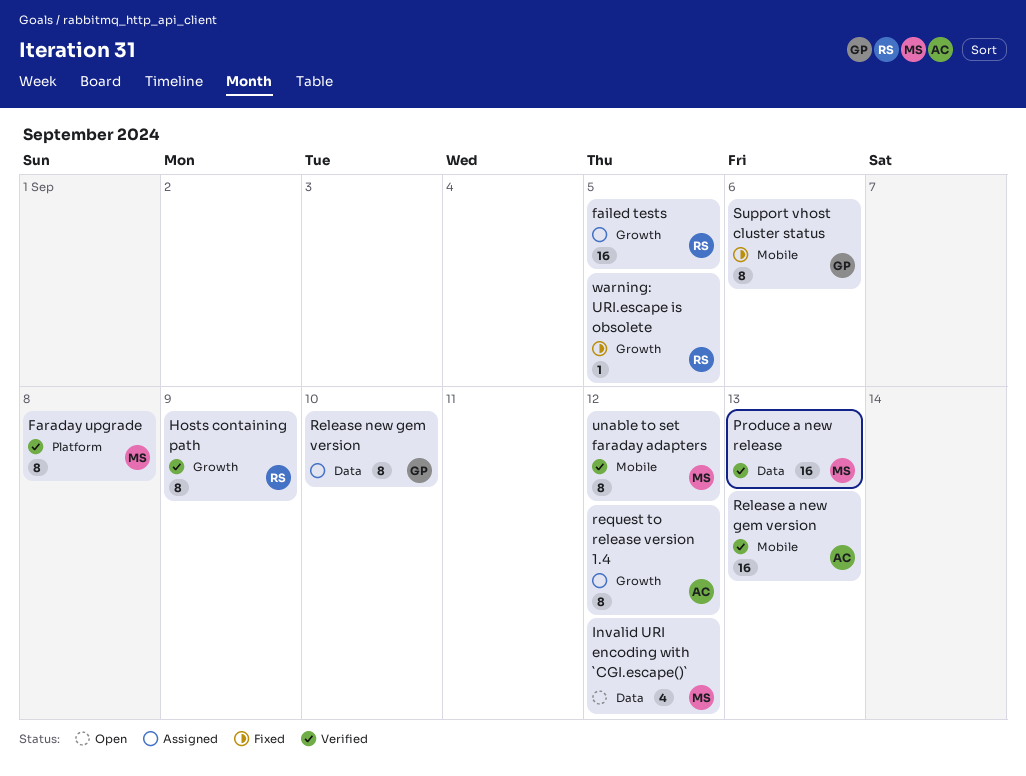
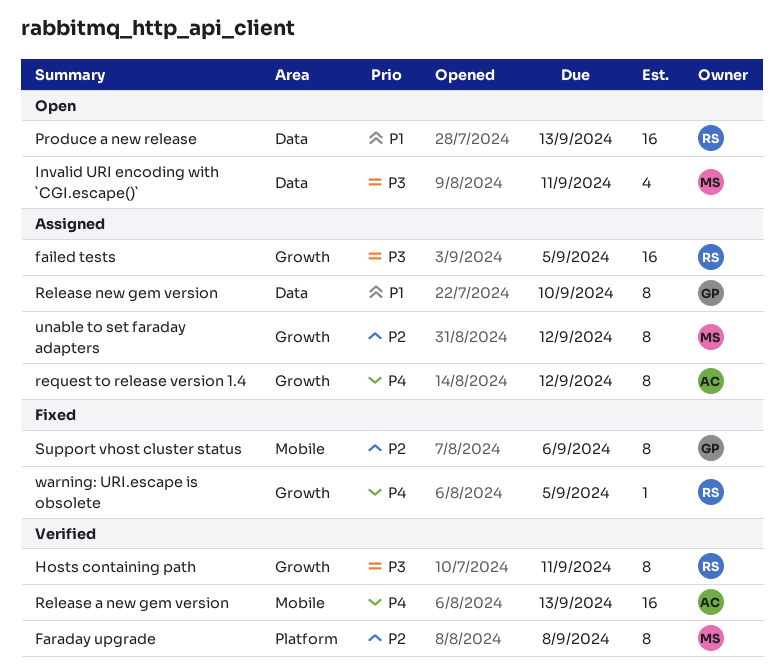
Hosts containing path, due: Sep 9 -> Sep 11
Invalid URI encoding with `CGI.escape()`, due: Sep 12 -> Sep 11
Produce a new release, status: Verified -> Open
Produce a new release, owner: MS -> RS
unable to set faraday adapters, status: Verified -> Assigned
unable to set faraday adapters, label: Mobile -> Growth

